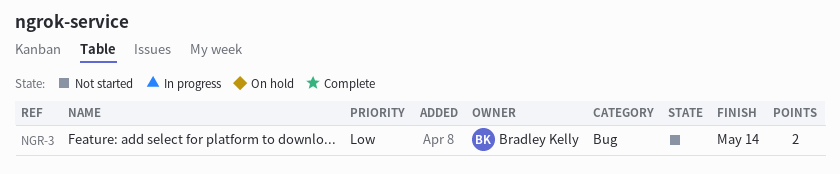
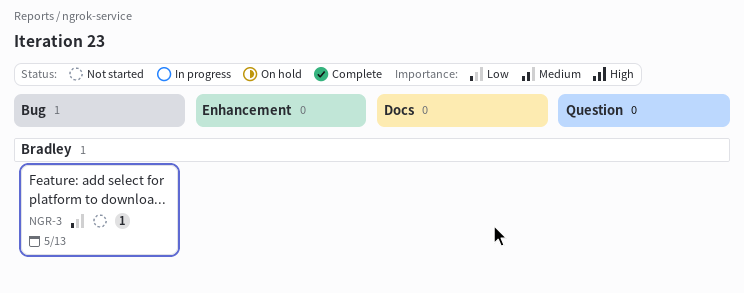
NGR-3, estimate: 2 -> 1
NGR-3, due: May 14 -> May 13

